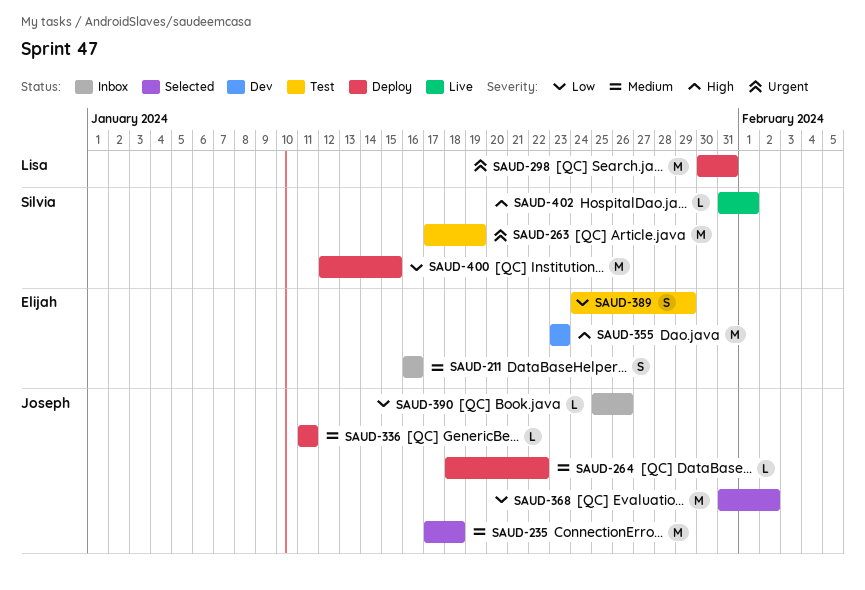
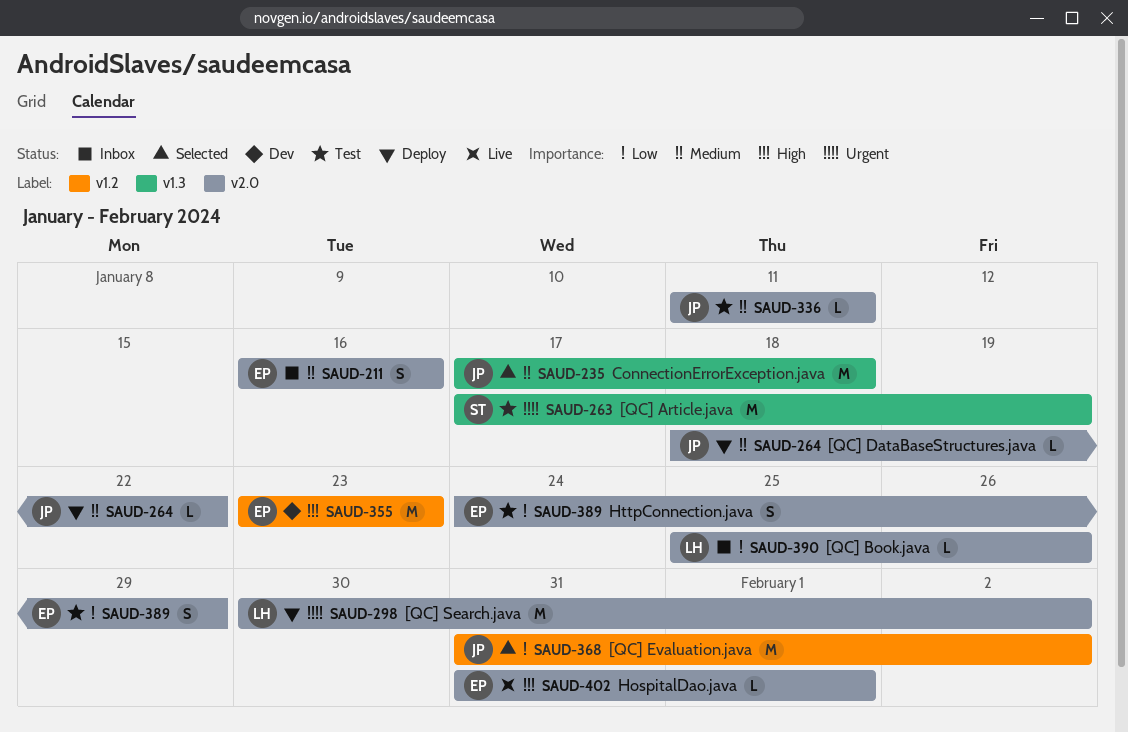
SAUD-298, due: Jan 31 -> Feb 2
SAUD-336, status: Deploy -> Test
SAUD-390, owner: Joseph -> Lisa
SAUD-400: present -> none
SAUD-402, owner: Silvia -> Elijah

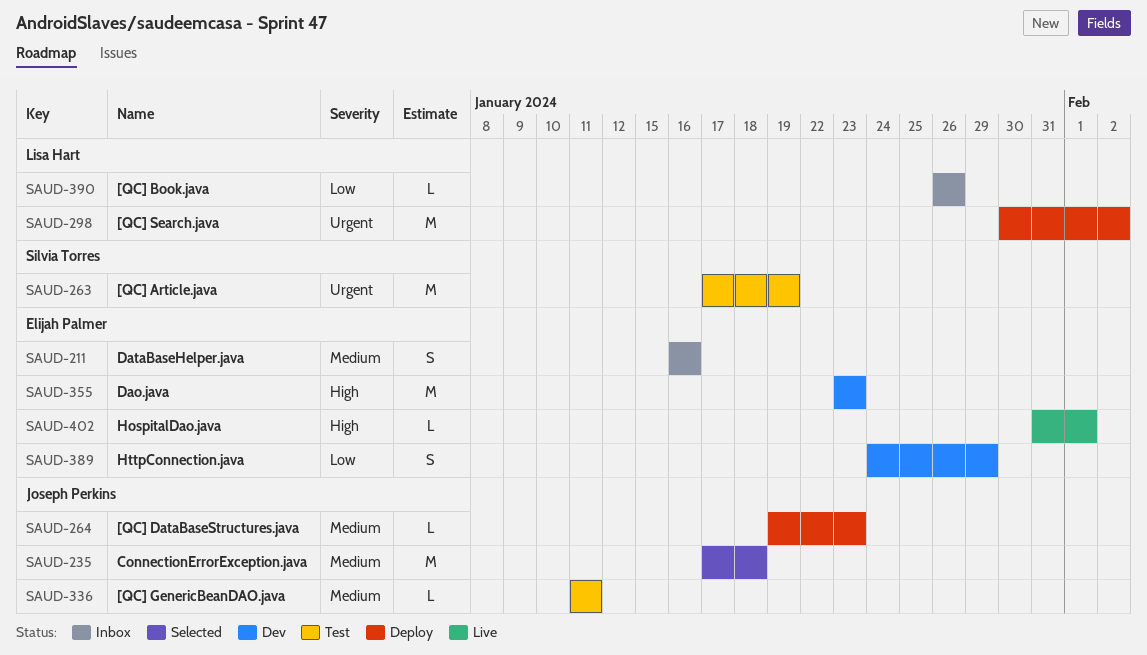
SAUD-264, start: Jan 18 -> Jan 19
SAUD-264, due: Jan 22 -> Jan 23
SAUD-368: present -> none
SAUD-389, status: Test -> Dev
SAUD-390, start: Jan 25 -> Jan 26

